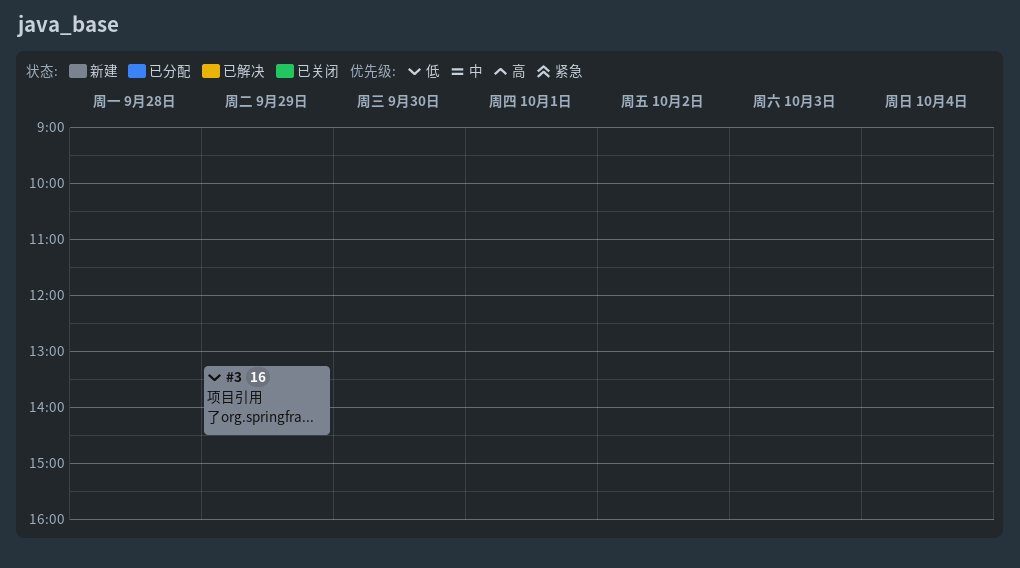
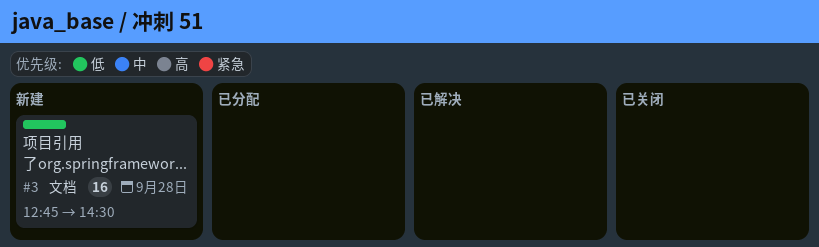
#3, day: Sep 29 -> Sep 28
#3, begins: 13:15 -> 12:45

